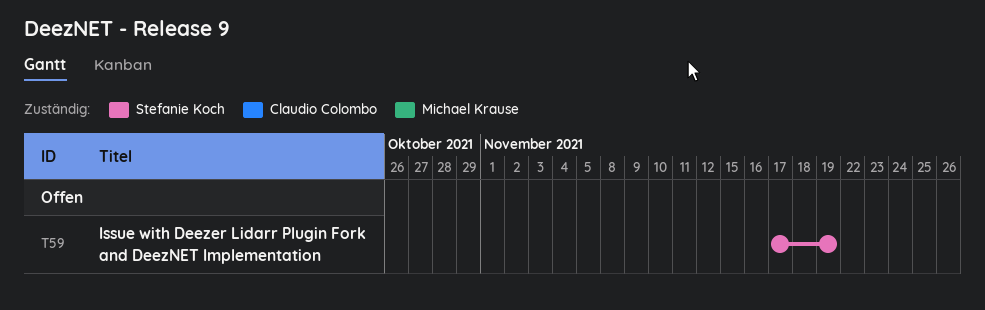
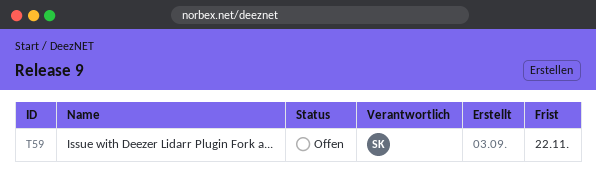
T59, due: Nov 19 -> Nov 22

